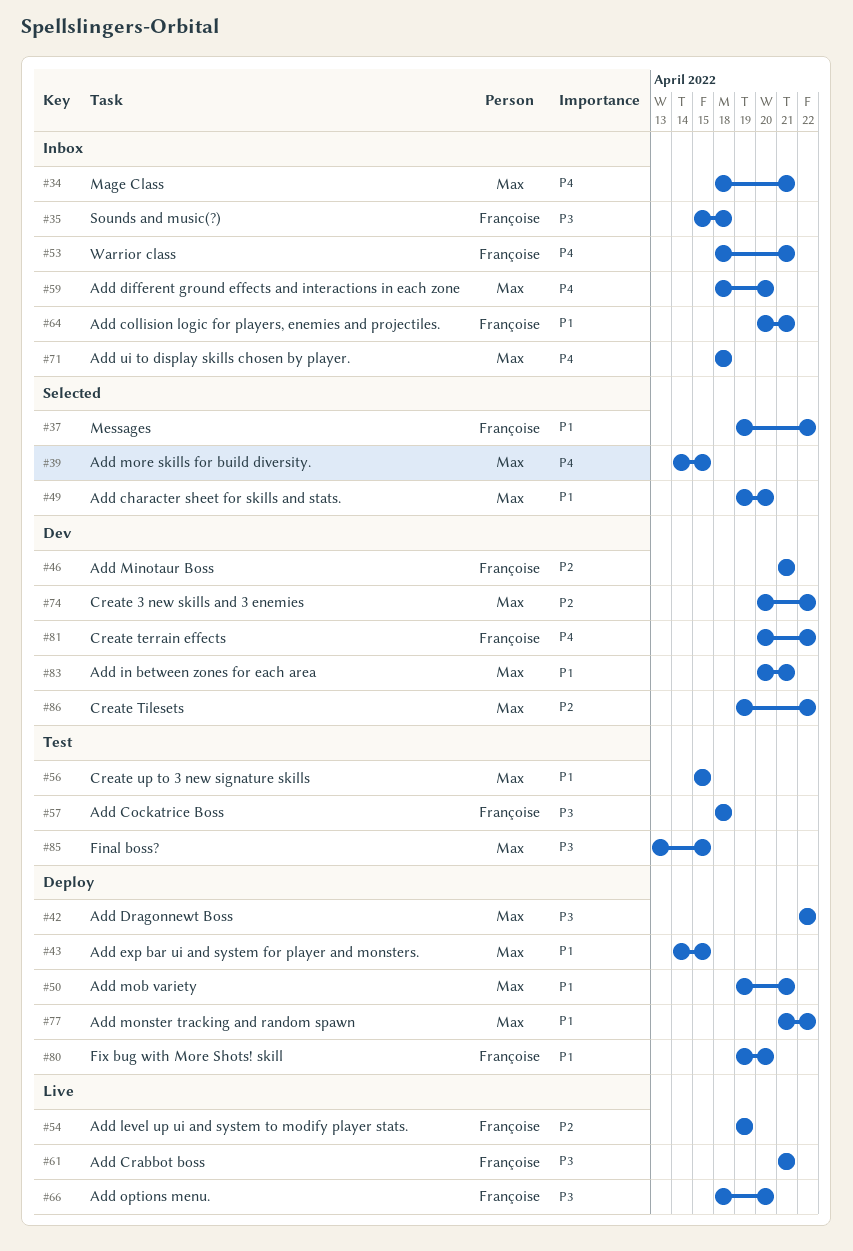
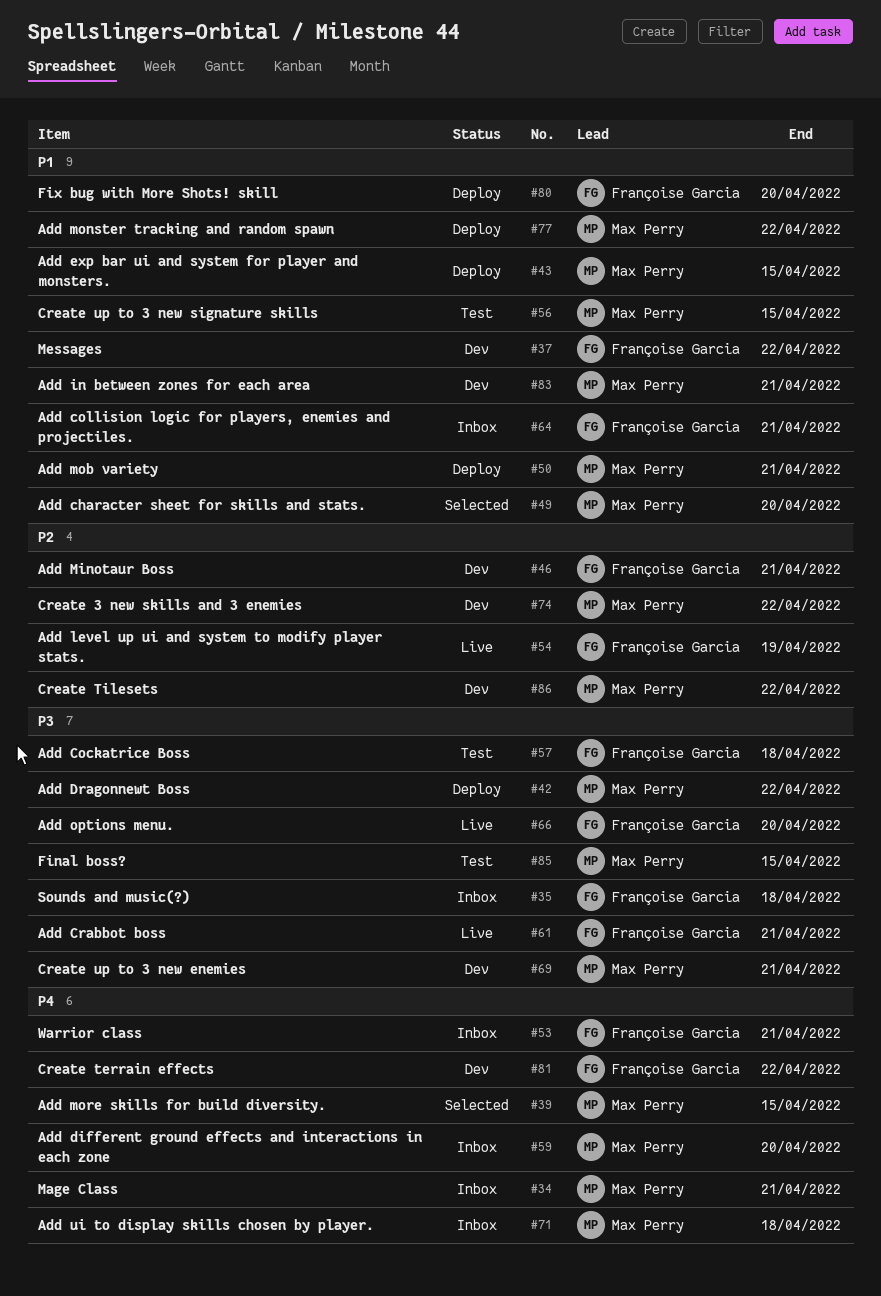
#37, status: Selected -> Dev
#69: none -> present

